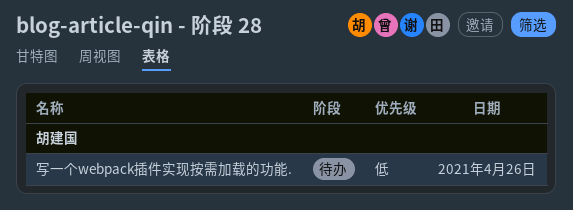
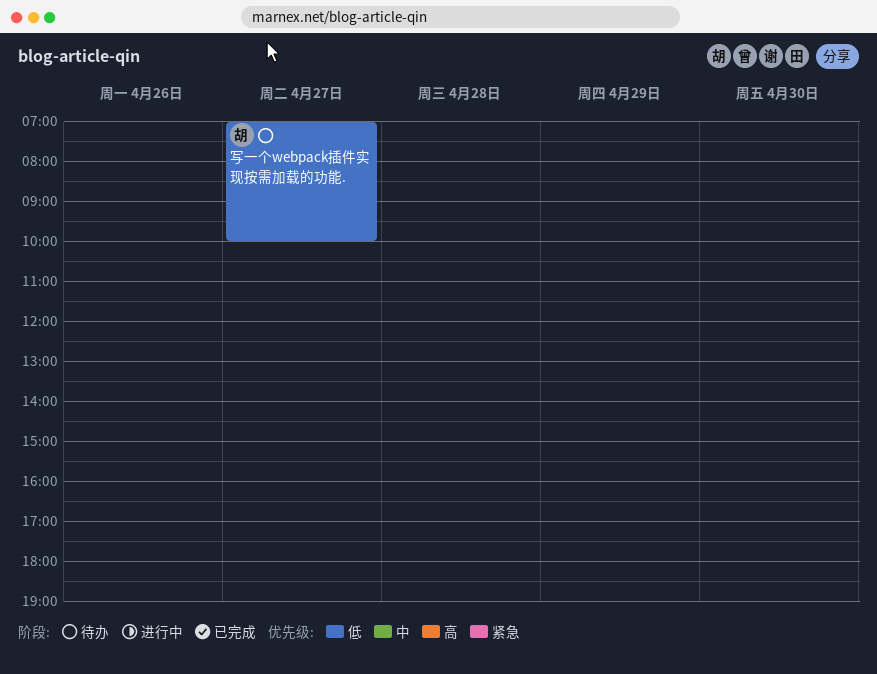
写一个webpack插件实现按需加载的功能., day: Apr 26 -> Apr 27

